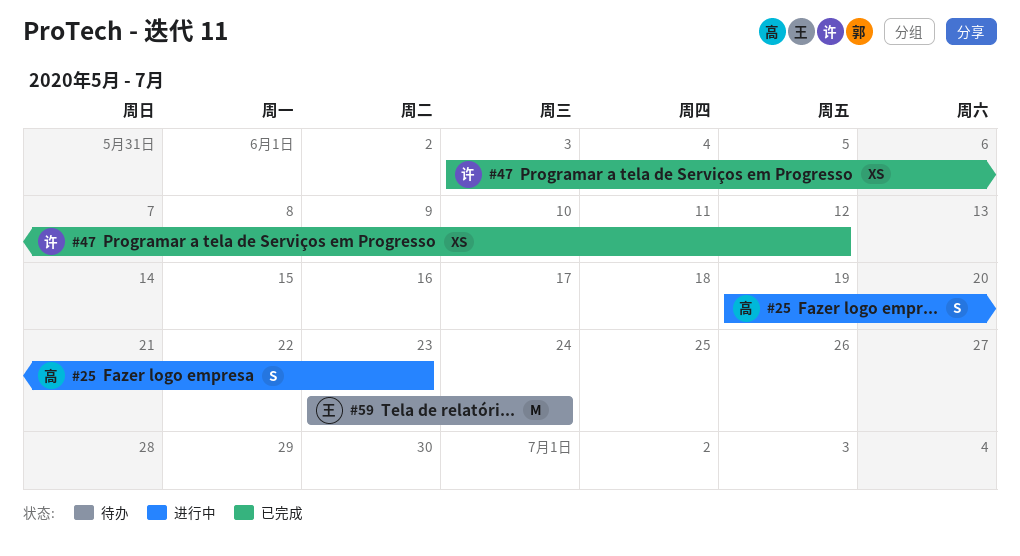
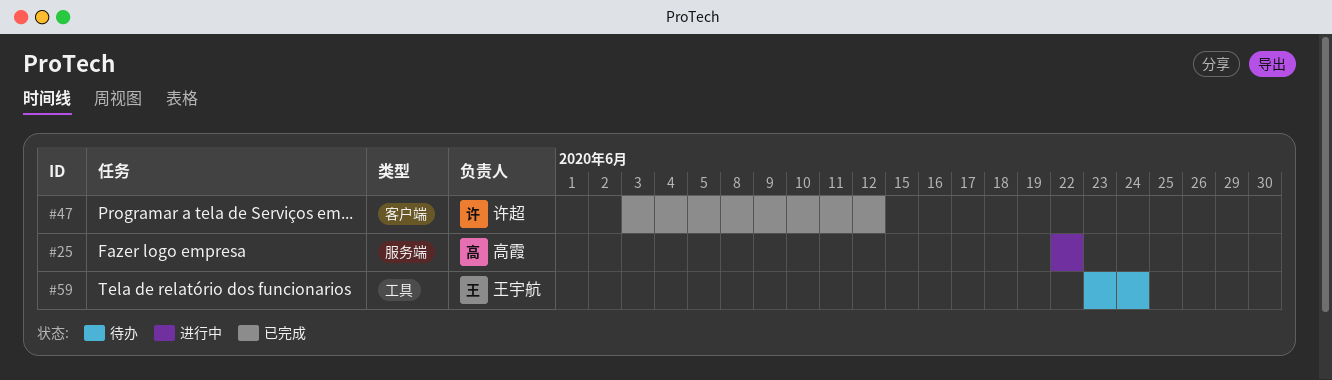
#25, start: Jun 19 -> Jun 22
#25, due: Jun 23 -> Jun 22

